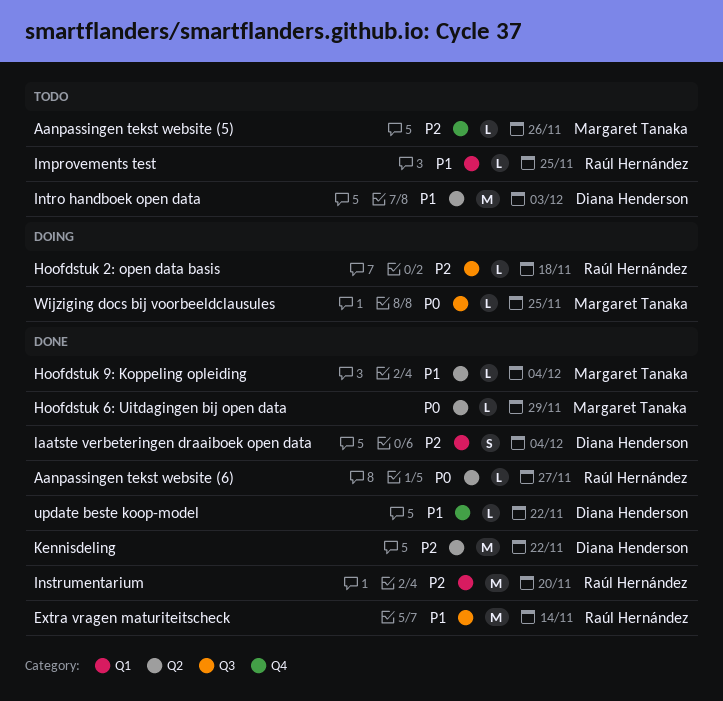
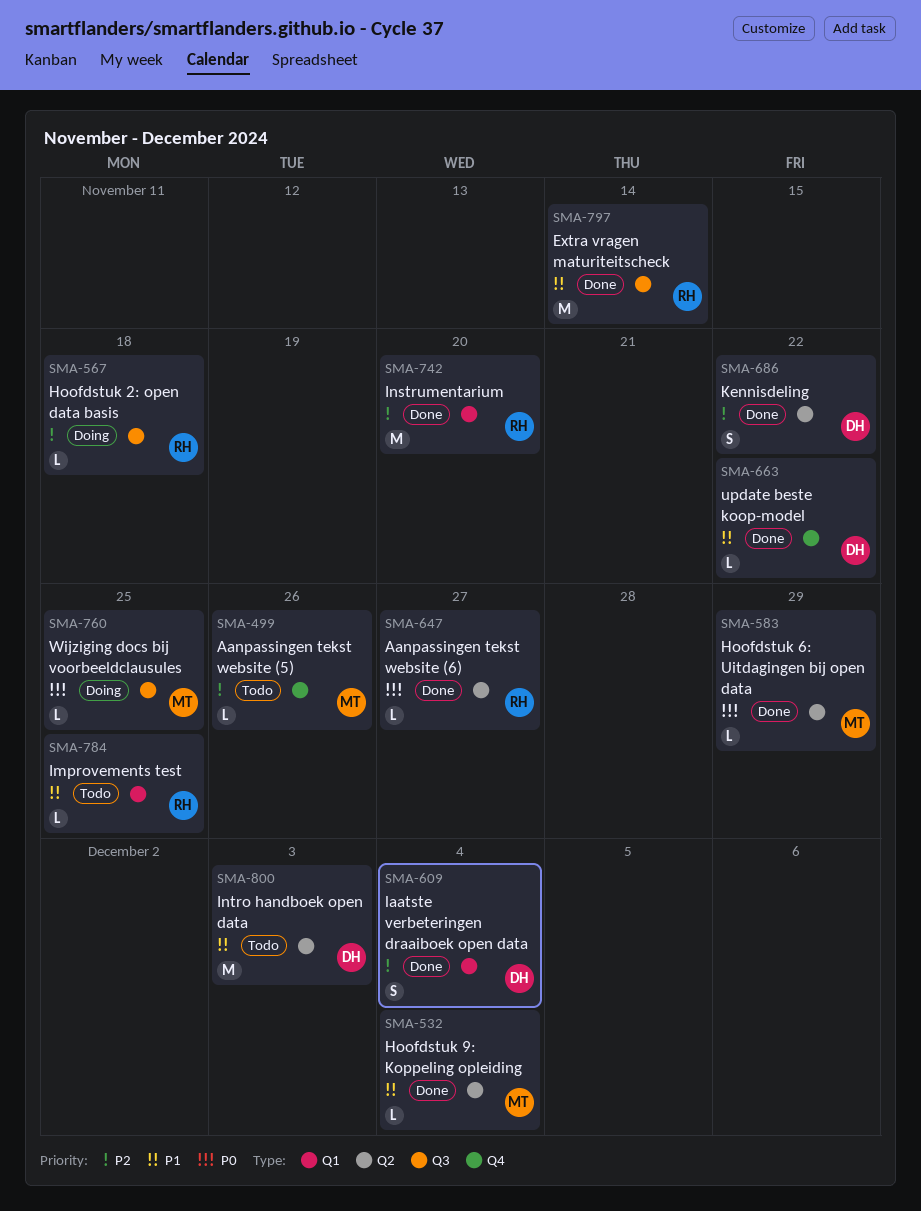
Kennisdeling, estimate: M -> S

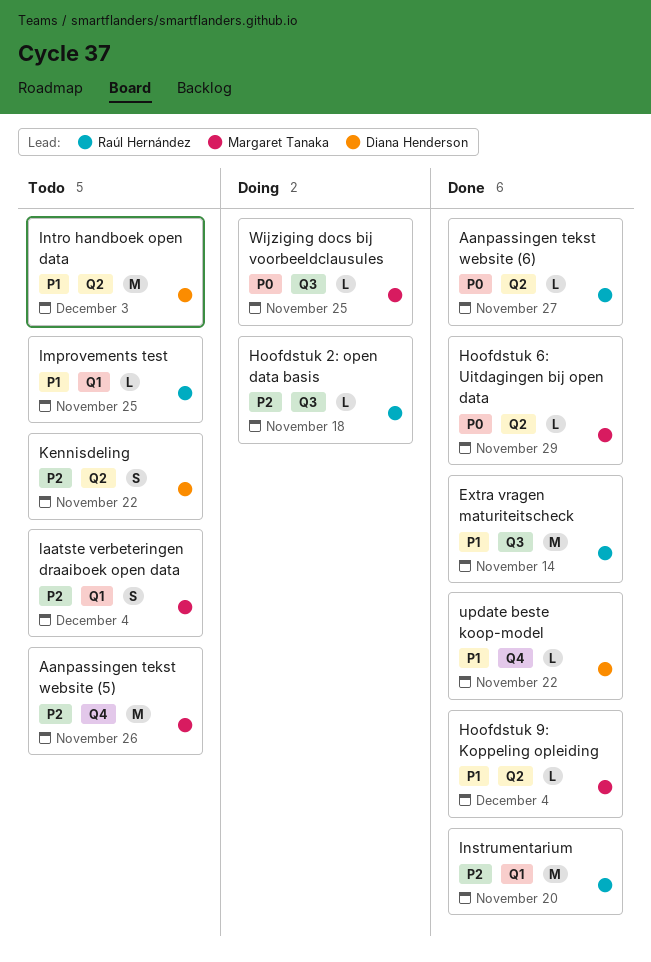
Aanpassingen tekst website (5), estimate: L -> M
Kennisdeling, status: Done -> Todo
laatste verbeteringen draaiboek open data, status: Done -> Todo
laatste verbeteringen draaiboek open data, owner: Diana Henderson -> Margaret Tanaka

